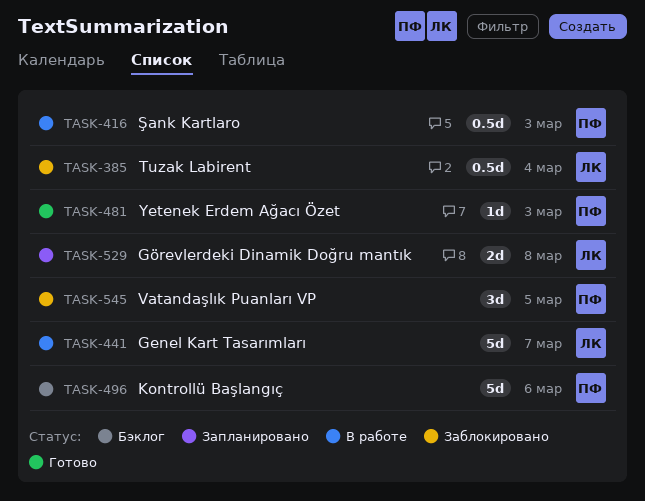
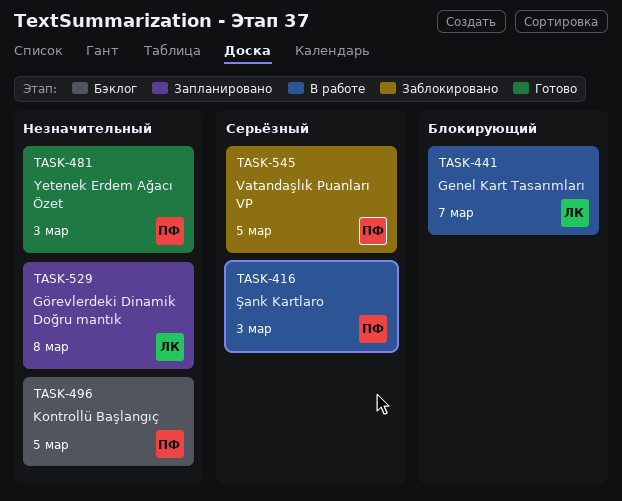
TASK-385: present -> none
TASK-496, due: Mar 6 -> Mar 5

